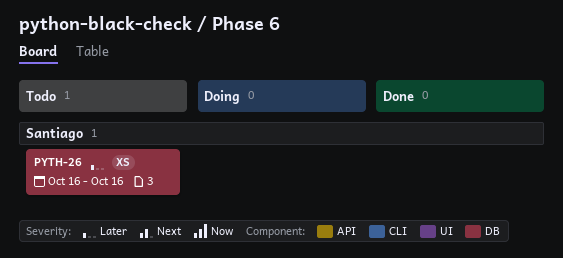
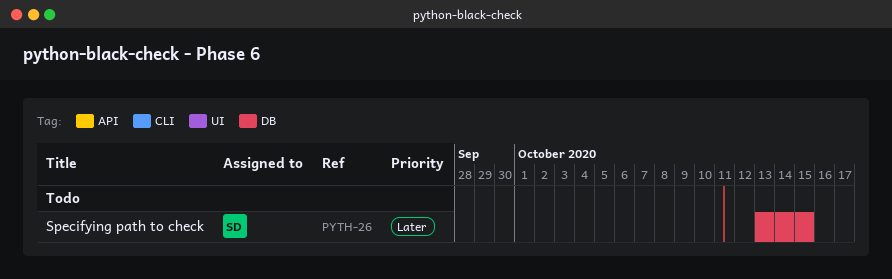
PYTH-26, start: Oct 16 -> Oct 13
PYTH-26, due: Oct 16 -> Oct 15

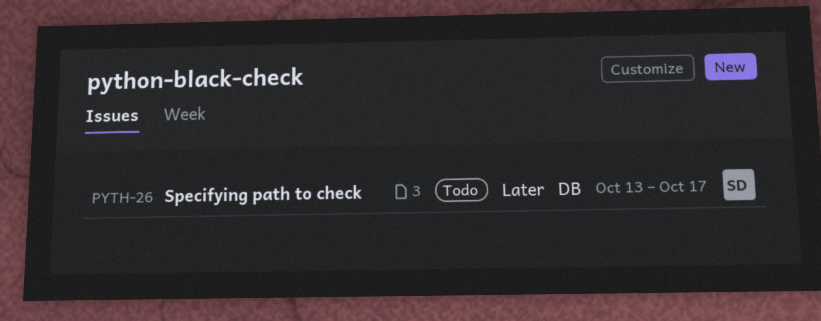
PYTH-26, due: Oct 15 -> Oct 17

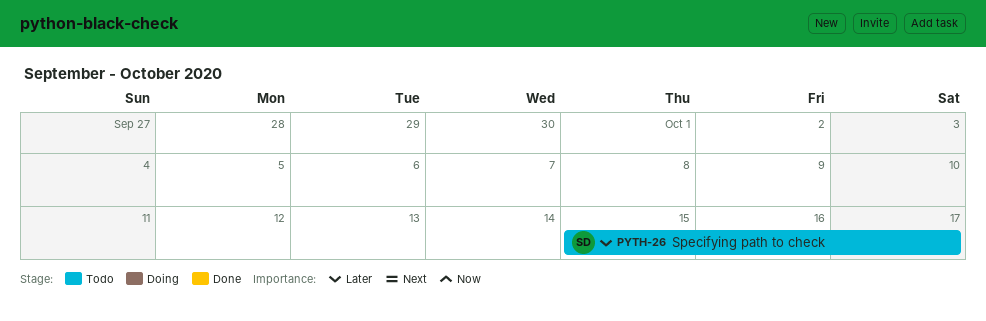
PYTH-26, start: Oct 13 -> Oct 15

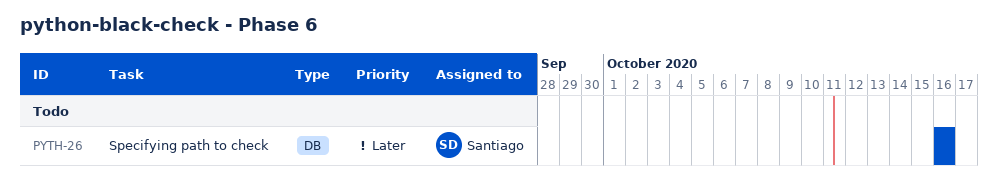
PYTH-26, start: Oct 15 -> Oct 16
PYTH-26, due: Oct 17 -> Oct 16

